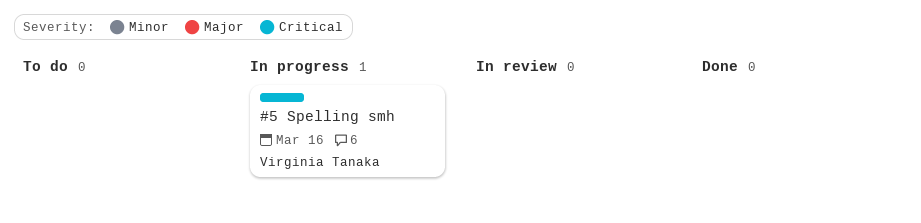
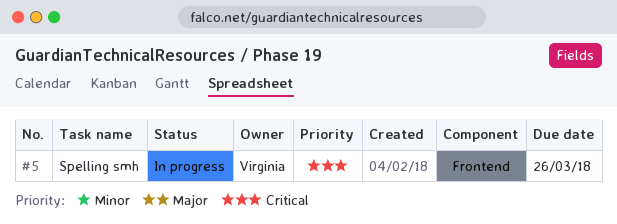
#5, due: Mar 16 -> Mar 26

